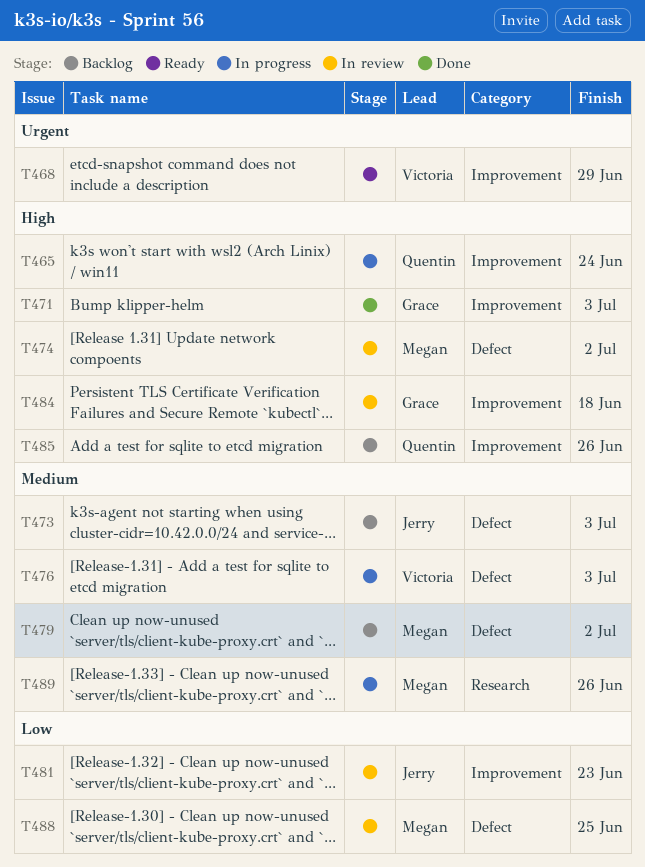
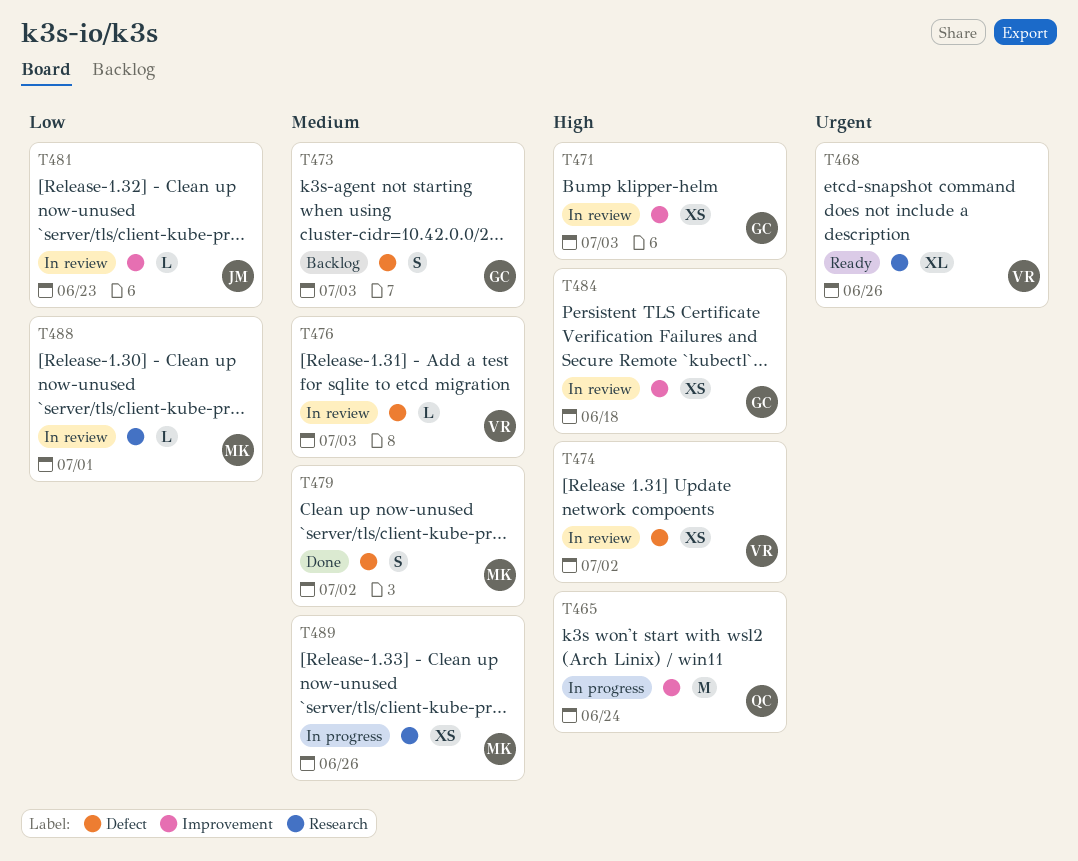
T468, label: Improvement -> Research
T468, due: Jun 29 -> Jun 26
T471, status: Done -> In review
T473, owner: Jerry -> Grace
T474, owner: Megan -> Victoria
T476, status: In progress -> In review
T479, status: Backlog -> Done
T485: present -> none
T488, label: Defect -> Research
T488, due: Jun 25 -> Jul 1

